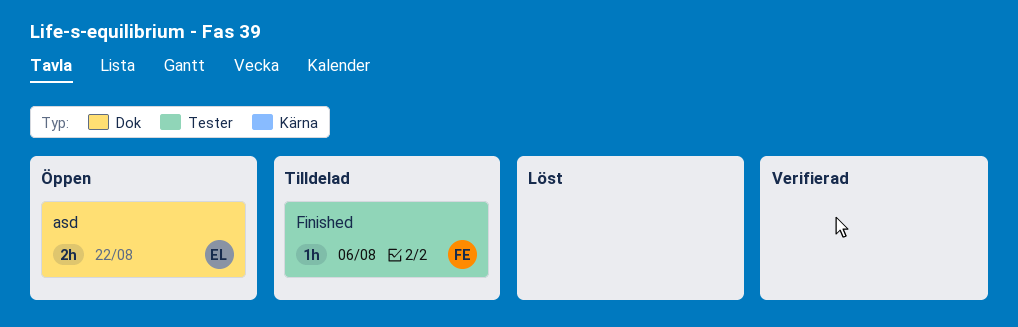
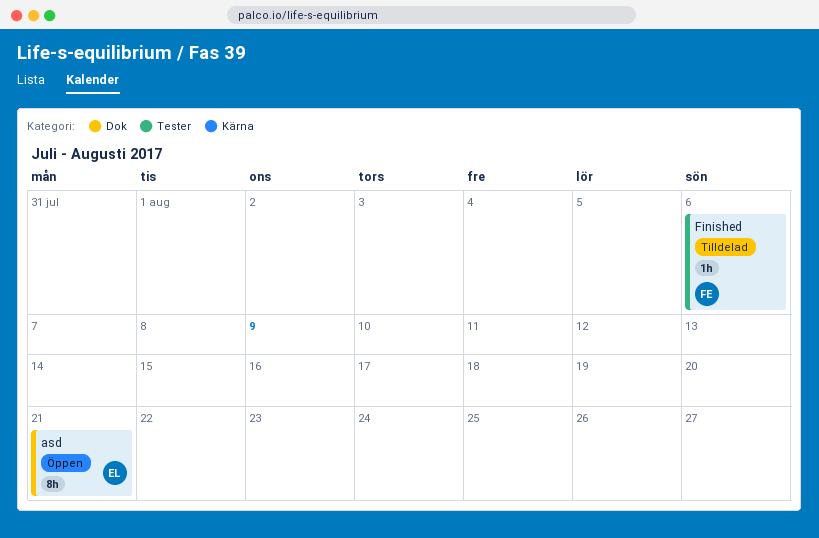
asd, estimate: 2h -> 8h
asd, due: Aug 22 -> Aug 21

